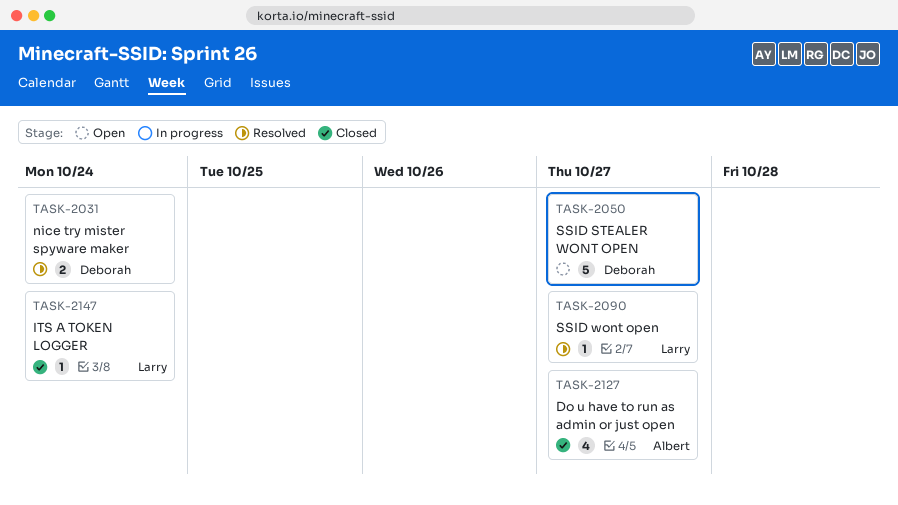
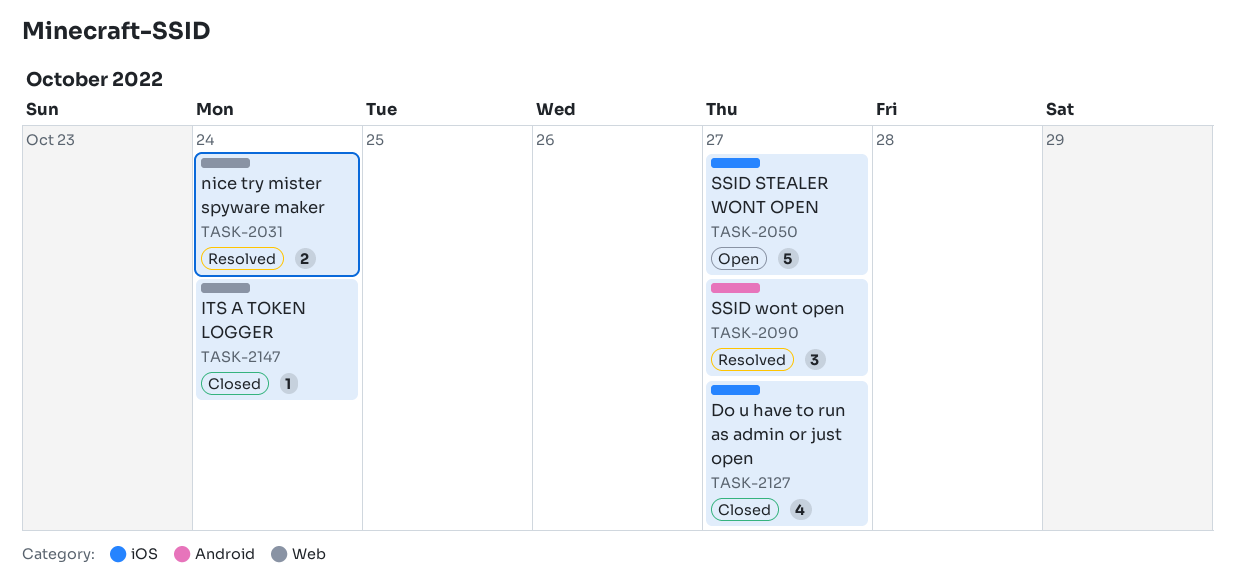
TASK-2090, estimate: 1 -> 3

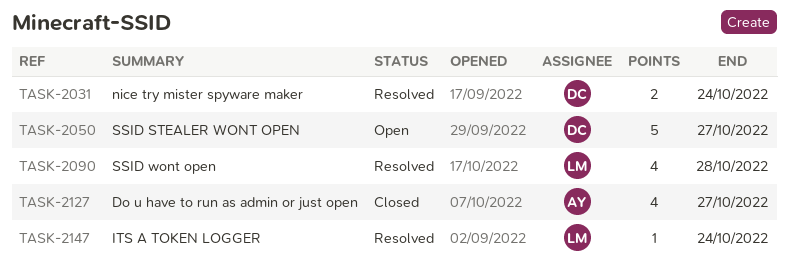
TASK-2090, estimate: 3 -> 4
TASK-2090, due: Oct 27 -> Oct 28
TASK-2147, status: Closed -> Resolved

